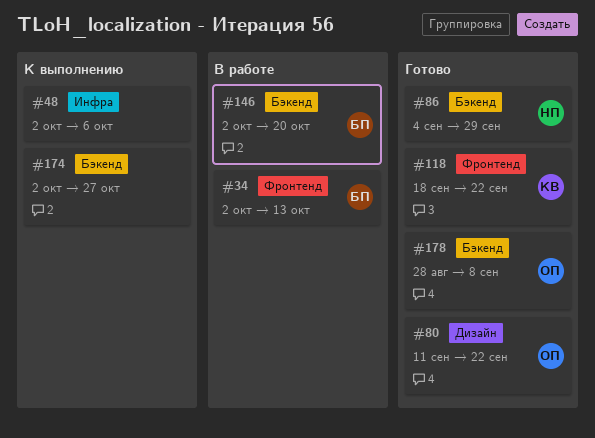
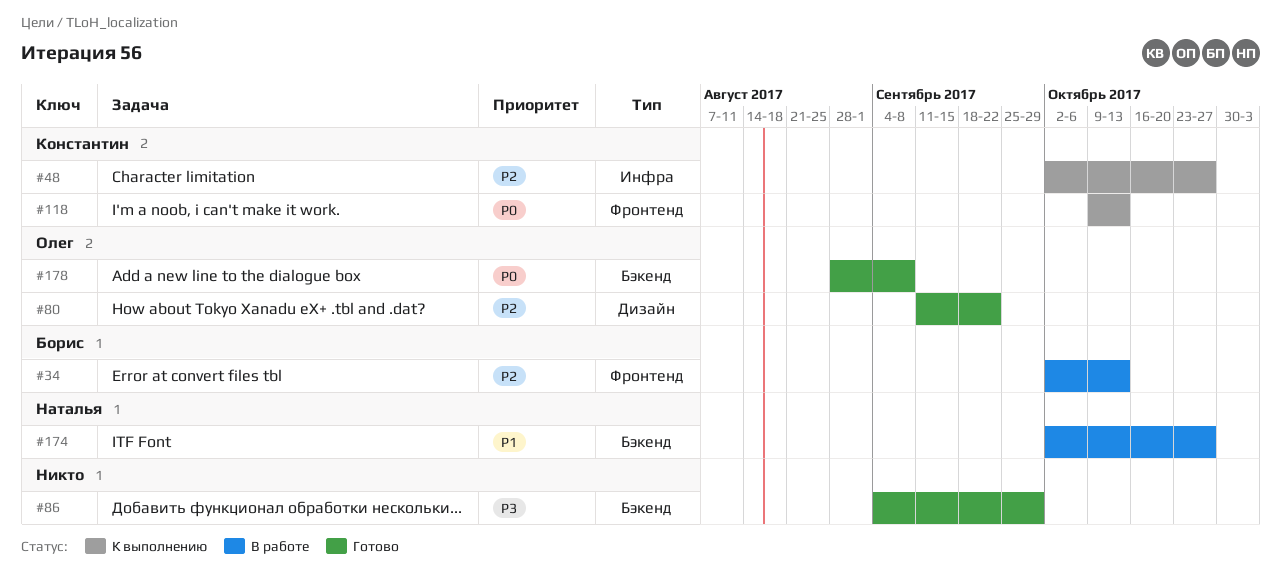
#48, owner: none -> Константин
#48, due: Oct 6 -> Oct 27
#86, owner: Наталья -> none
#118, status: Готово -> К выполнению
#118, start: Sep 18 -> Oct 9
#118, due: Sep 22 -> Oct 13
#146: present -> none
#174, status: К выполнению -> В работе
#174, owner: none -> Наталья

